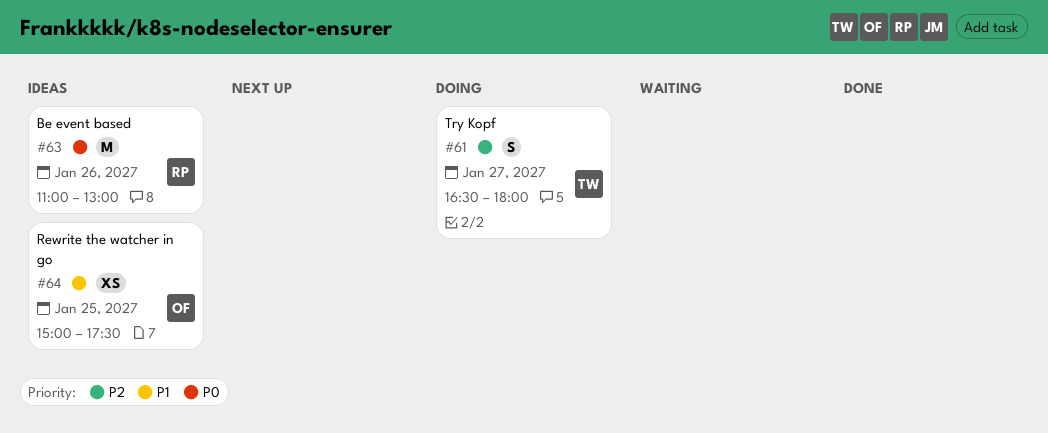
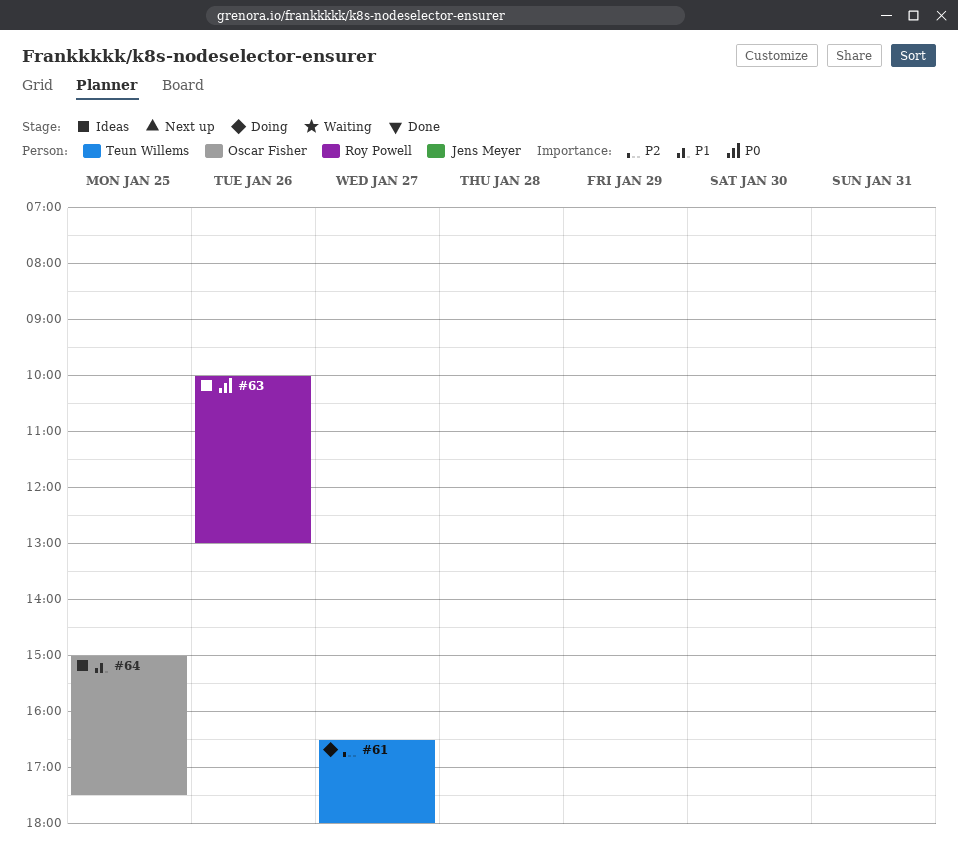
#63, begins: 11:00 -> 10:00

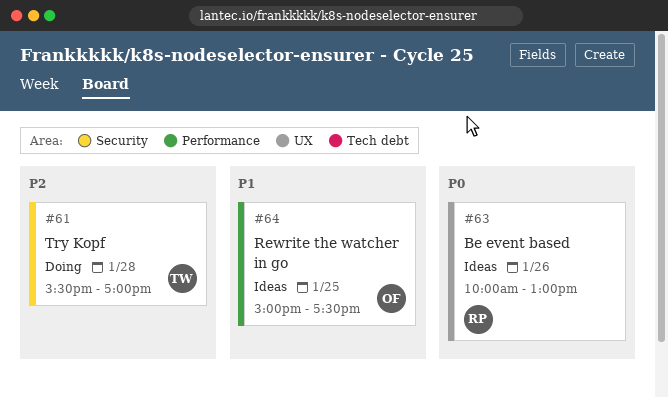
#61, day: Jan 27 -> Jan 28
#61, begins: 16:30 -> 15:30
#61, ends: 18:00 -> 17:00

